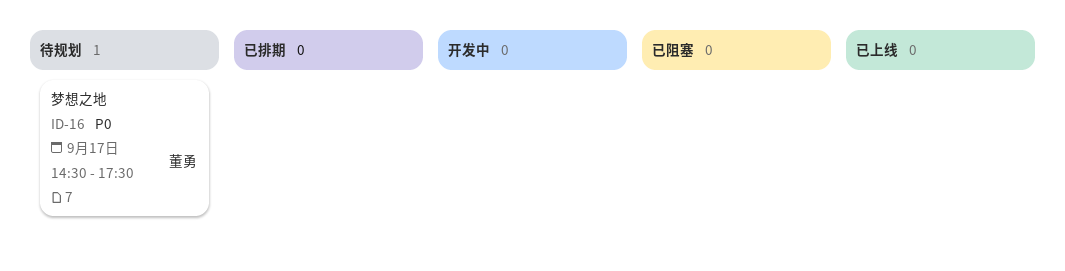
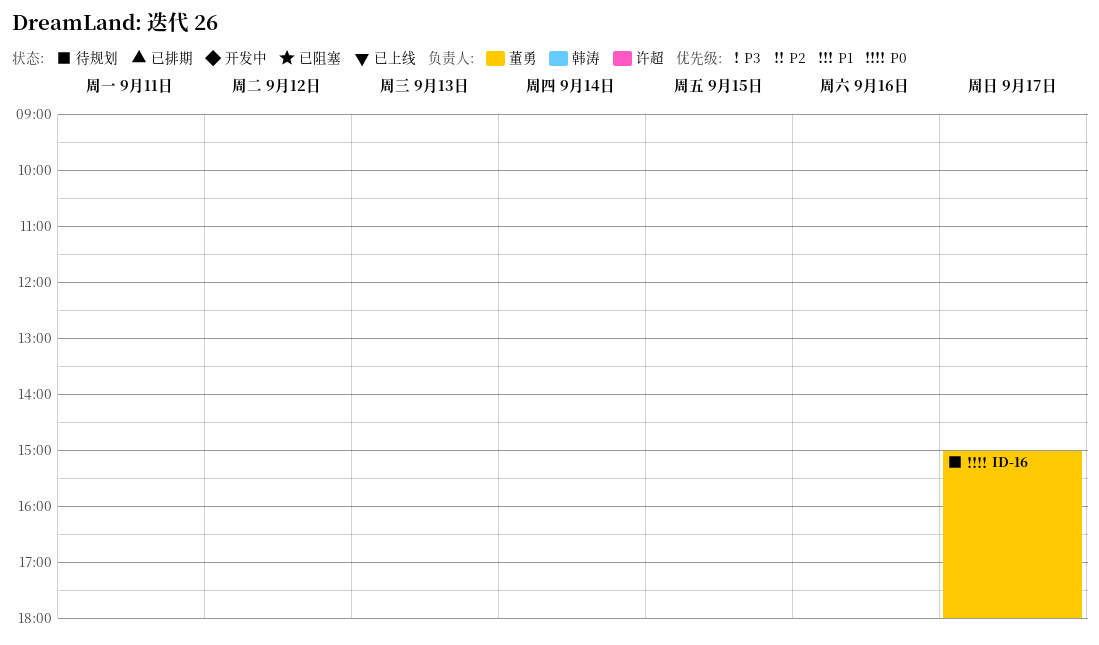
ID-16, begins: 14:30 -> 15:00
ID-16, ends: 17:30 -> 18:00

